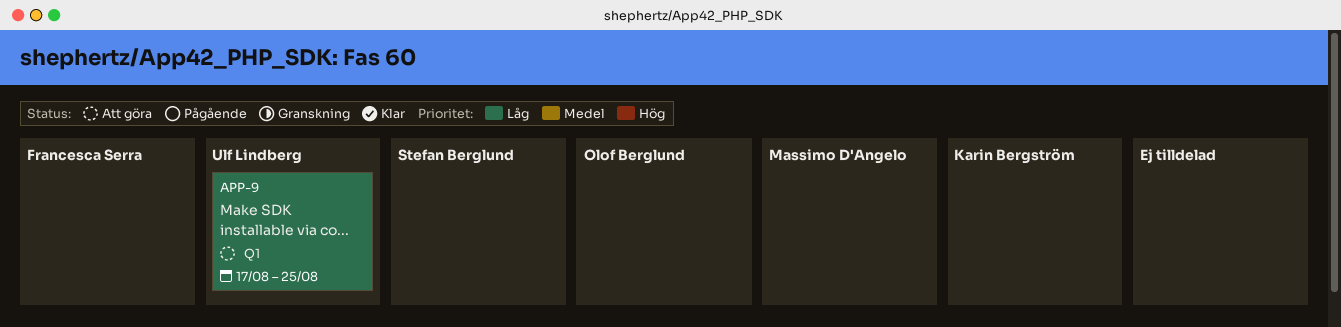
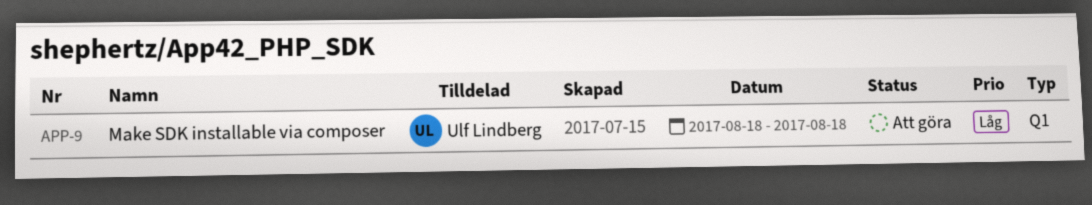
APP-9, start: Aug 17 -> Aug 18
APP-9, due: Aug 25 -> Aug 18

